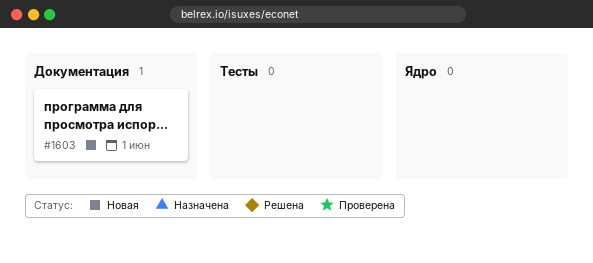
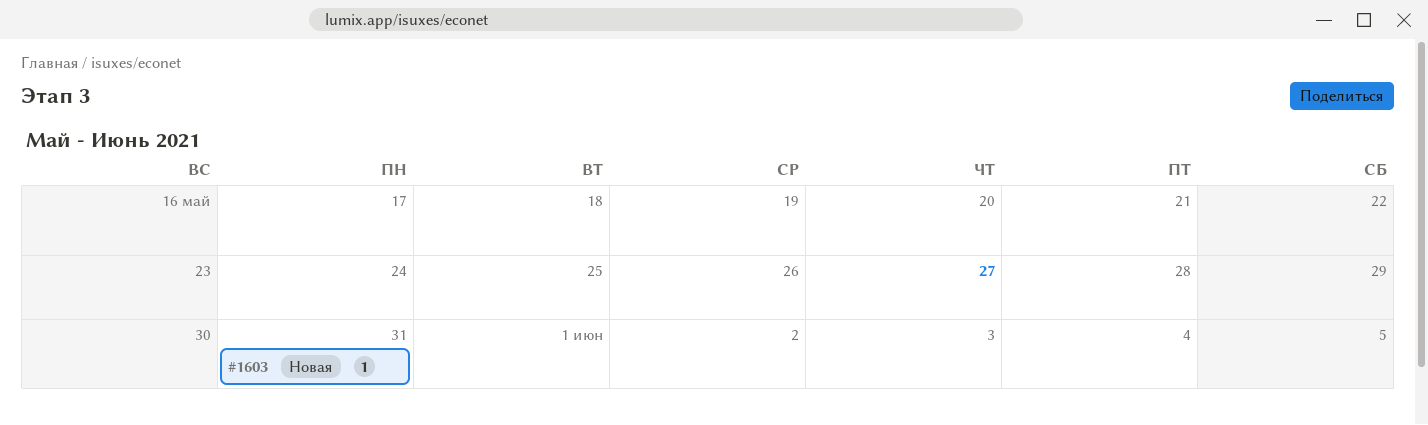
#1603, due: Jun 1 -> May 31

